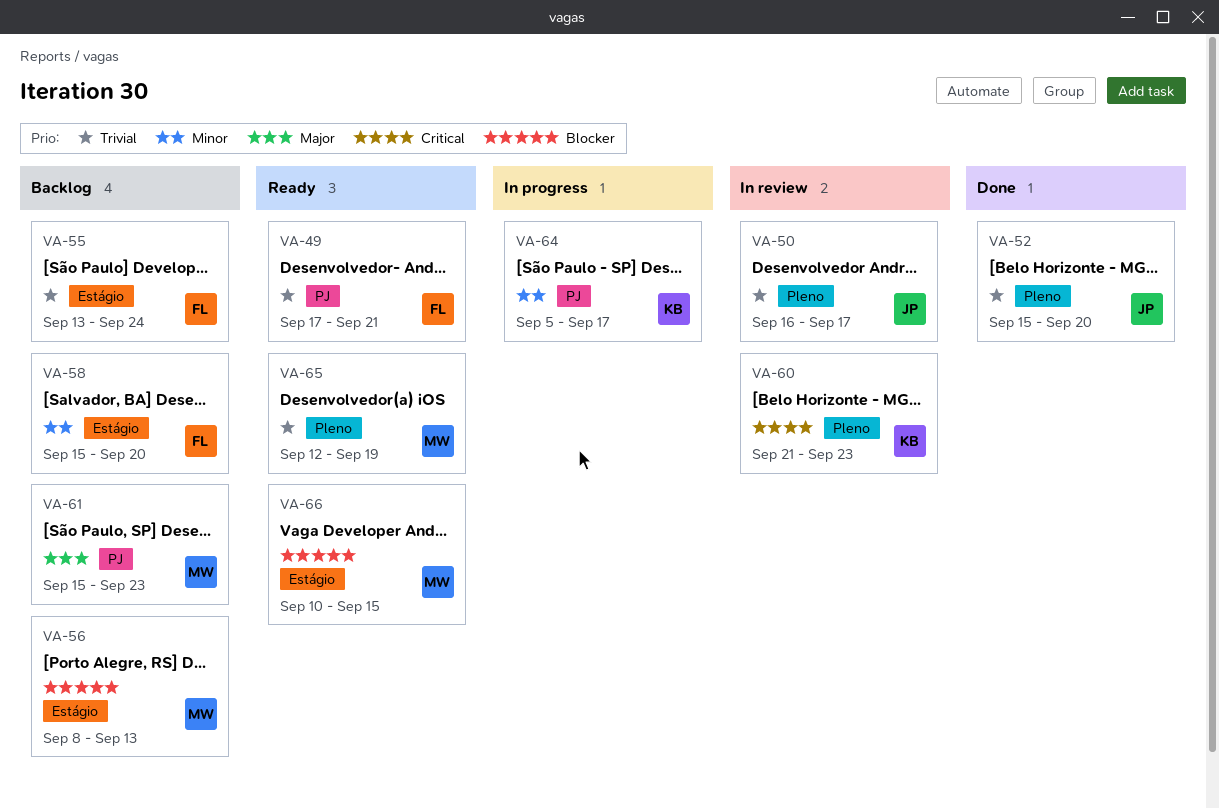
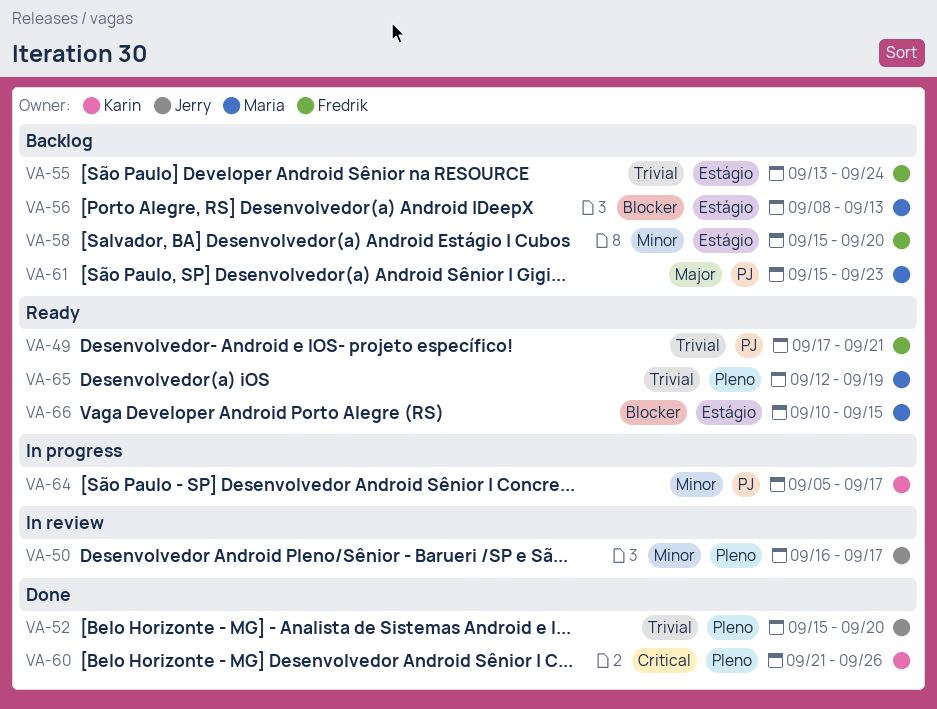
VA-50, priority: Trivial -> Minor
VA-60, status: In review -> Done
VA-60, due: Sep 23 -> Sep 26

